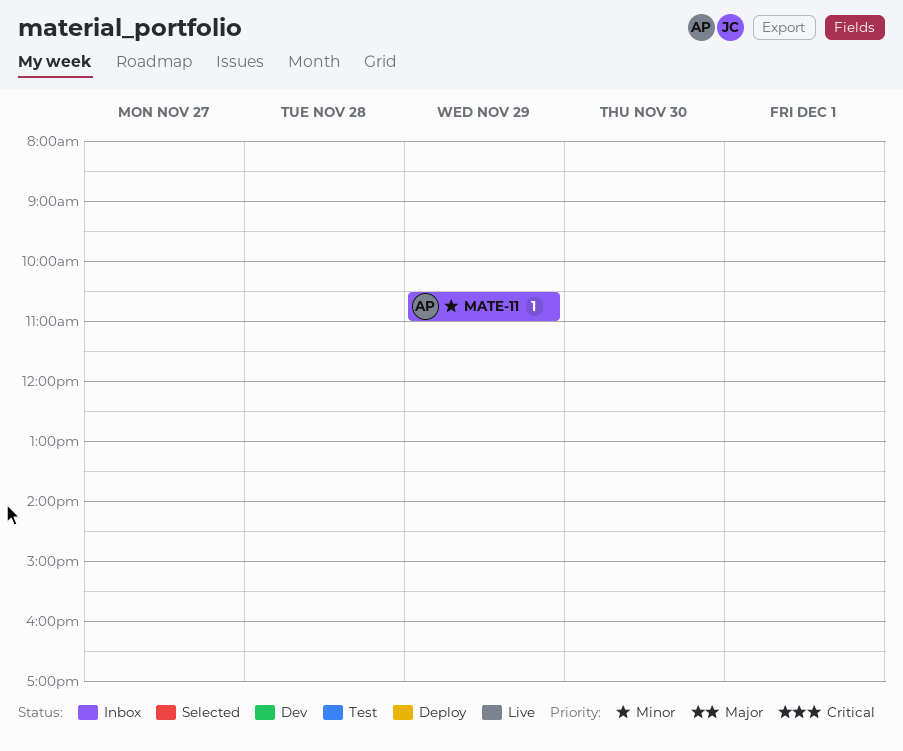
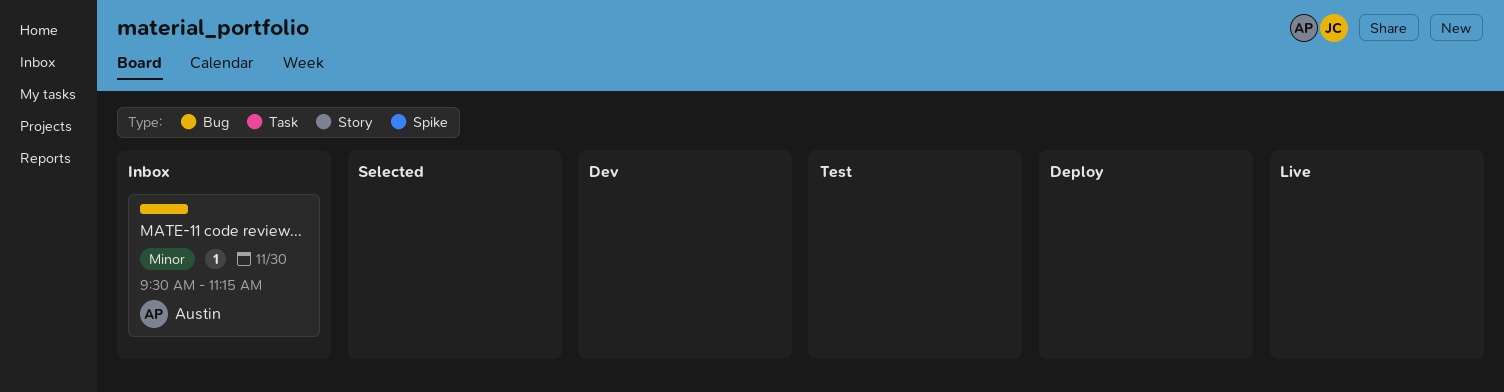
MATE-11, day: Nov 29 -> Nov 30
MATE-11, begins: 10:30 -> 09:30
MATE-11, ends: 11:00 -> 11:15

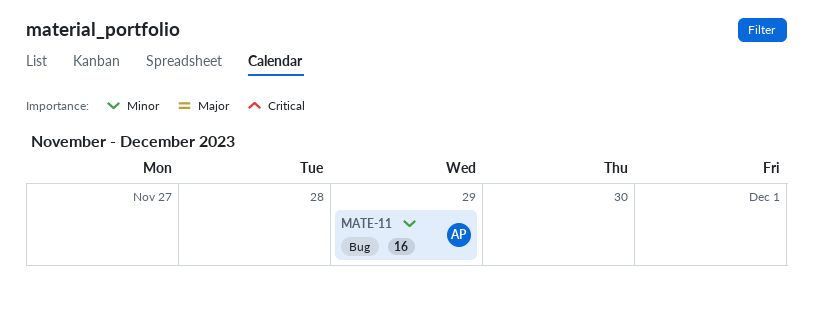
MATE-11, estimate: 1 -> 16
MATE-11, day: Nov 30 -> Nov 29

